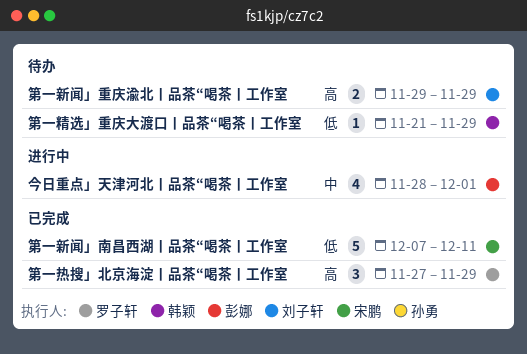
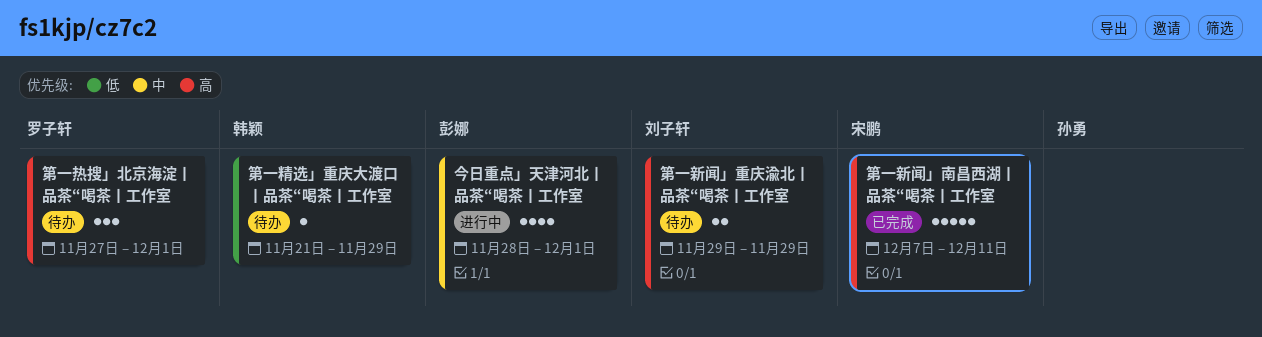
第一新闻」南昌西湖丨品茶“喝茶丨工作室, priority: 低 -> 高
第一热搜」北京海淀丨品茶“喝茶丨工作室, status: 已完成 -> 待办
第一热搜」北京海淀丨品茶“喝茶丨工作室, due: Nov 29 -> Dec 1

